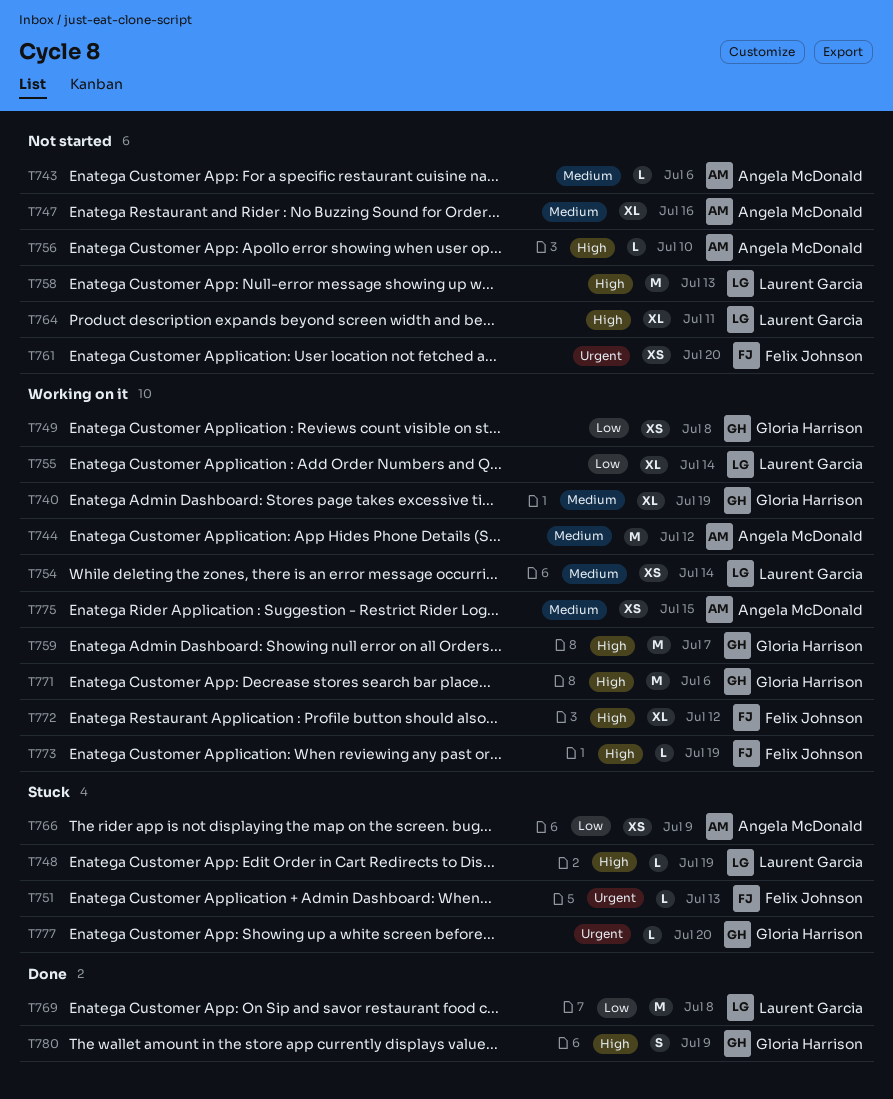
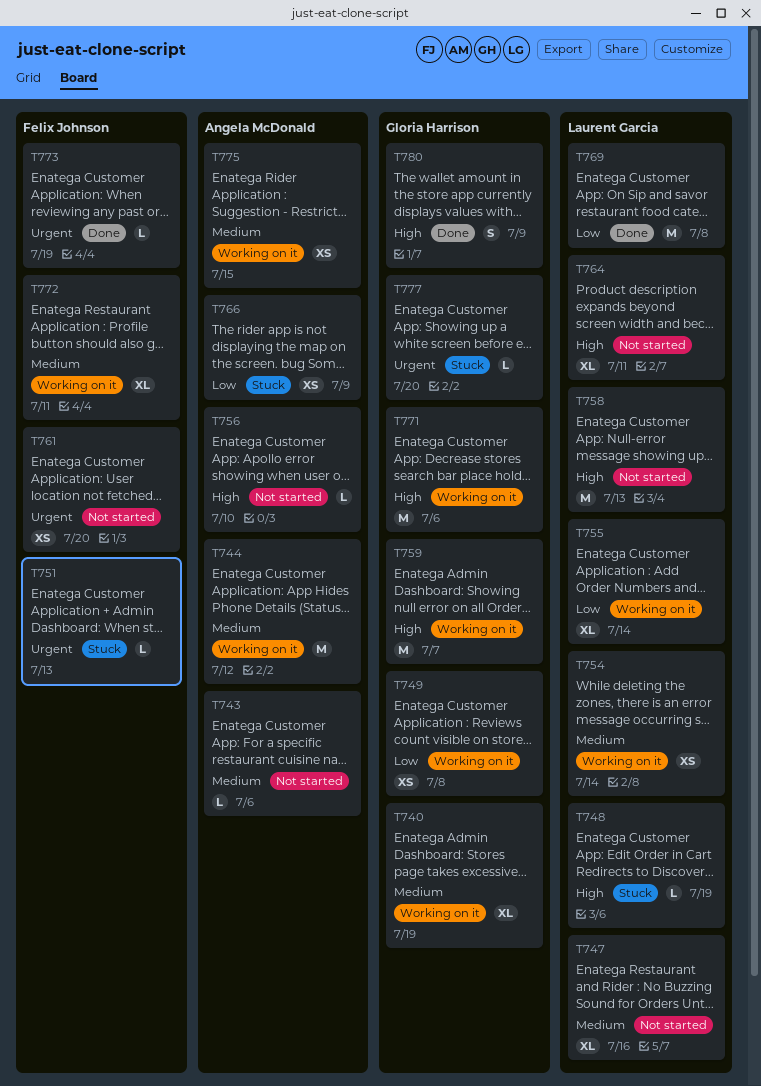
T747, owner: Angela McDonald -> Laurent Garcia
T772, priority: High -> Medium
T772, due: Jul 12 -> Jul 11
T773, status: Working on it -> Done
T773, priority: High -> Urgent

